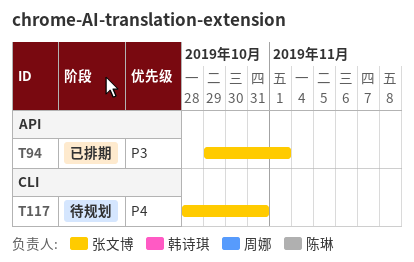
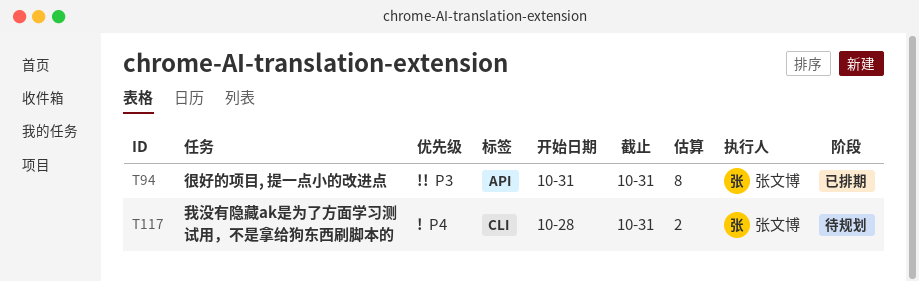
T94, start: Oct 29 -> Oct 31
T94, due: Nov 1 -> Oct 31

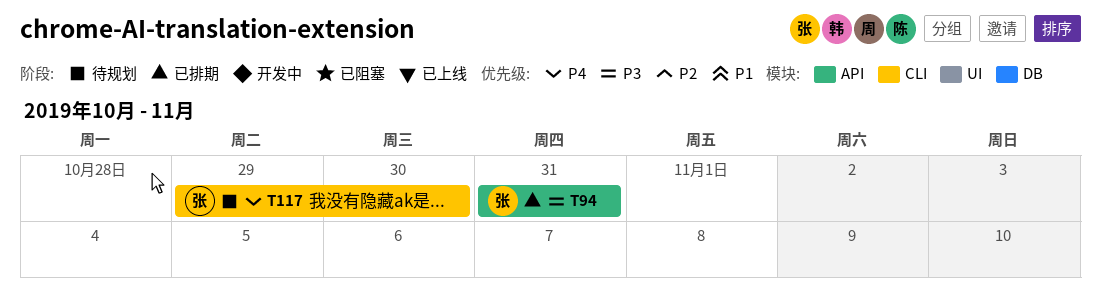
T117, start: Oct 28 -> Oct 29
T117, due: Oct 31 -> Oct 30

